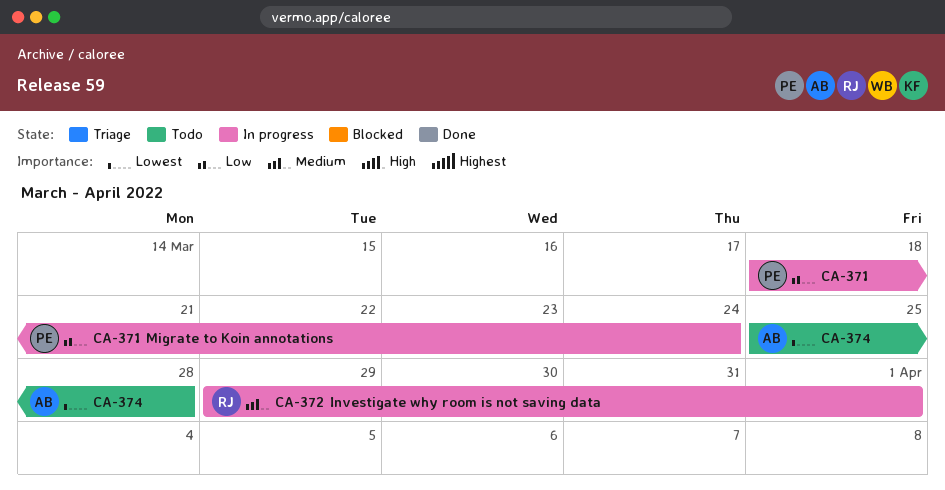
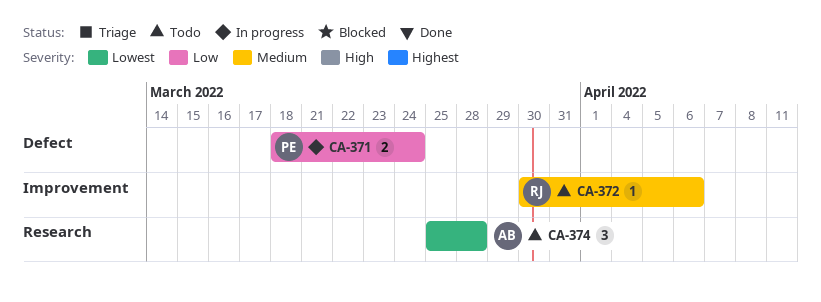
CA-372, status: In progress -> Todo
CA-372, start: Mar 29 -> Mar 30
CA-372, due: Apr 1 -> Apr 6

